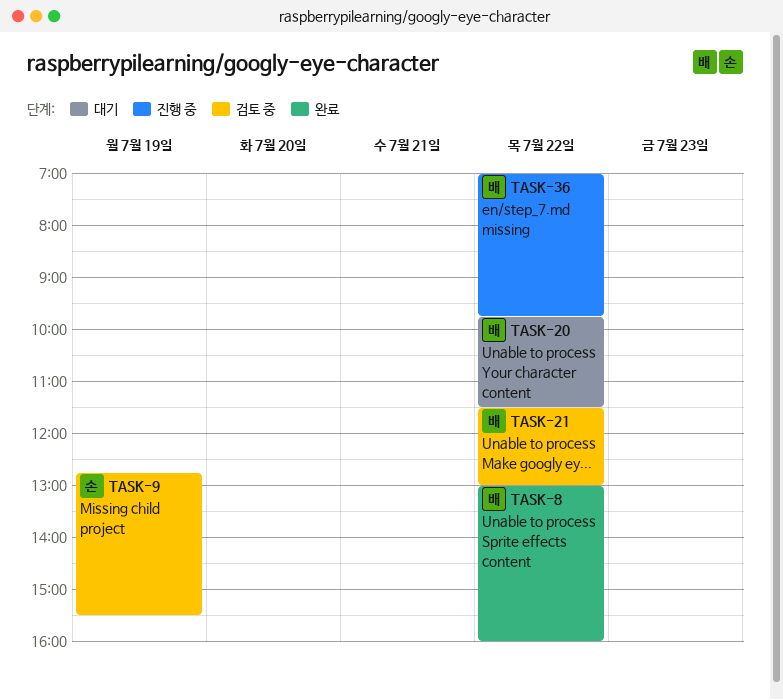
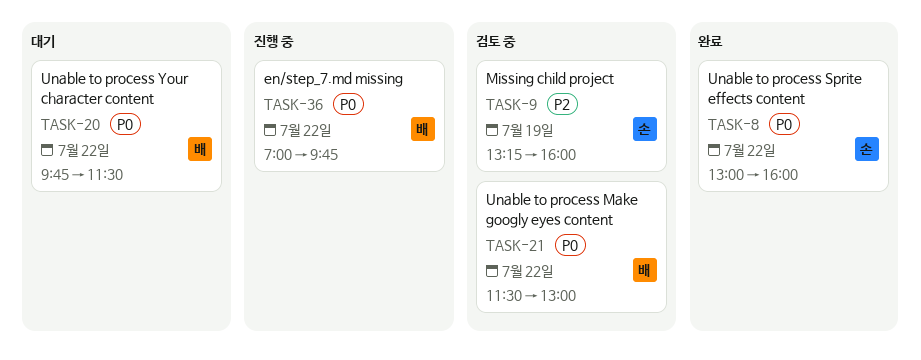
TASK-8, owner: 배 -> 손
TASK-9, begins: 12:45 -> 13:15
TASK-9, ends: 15:30 -> 16:00

